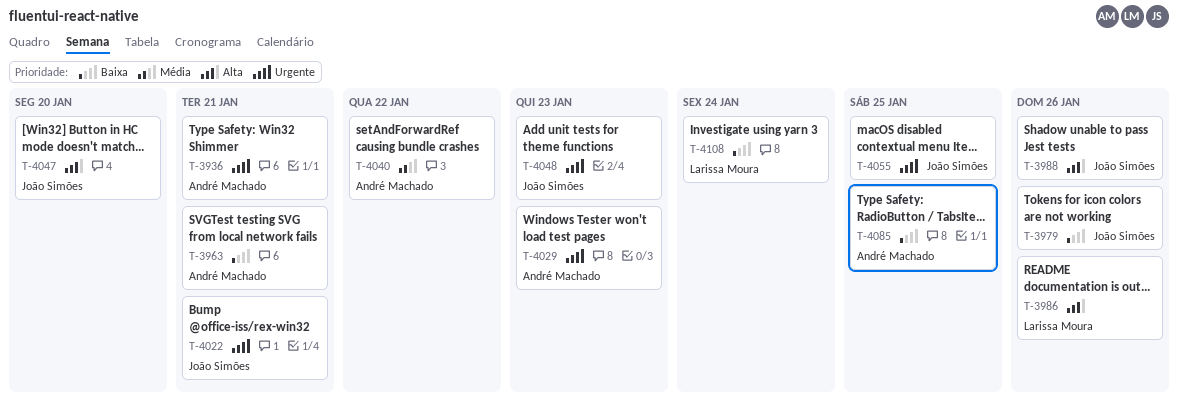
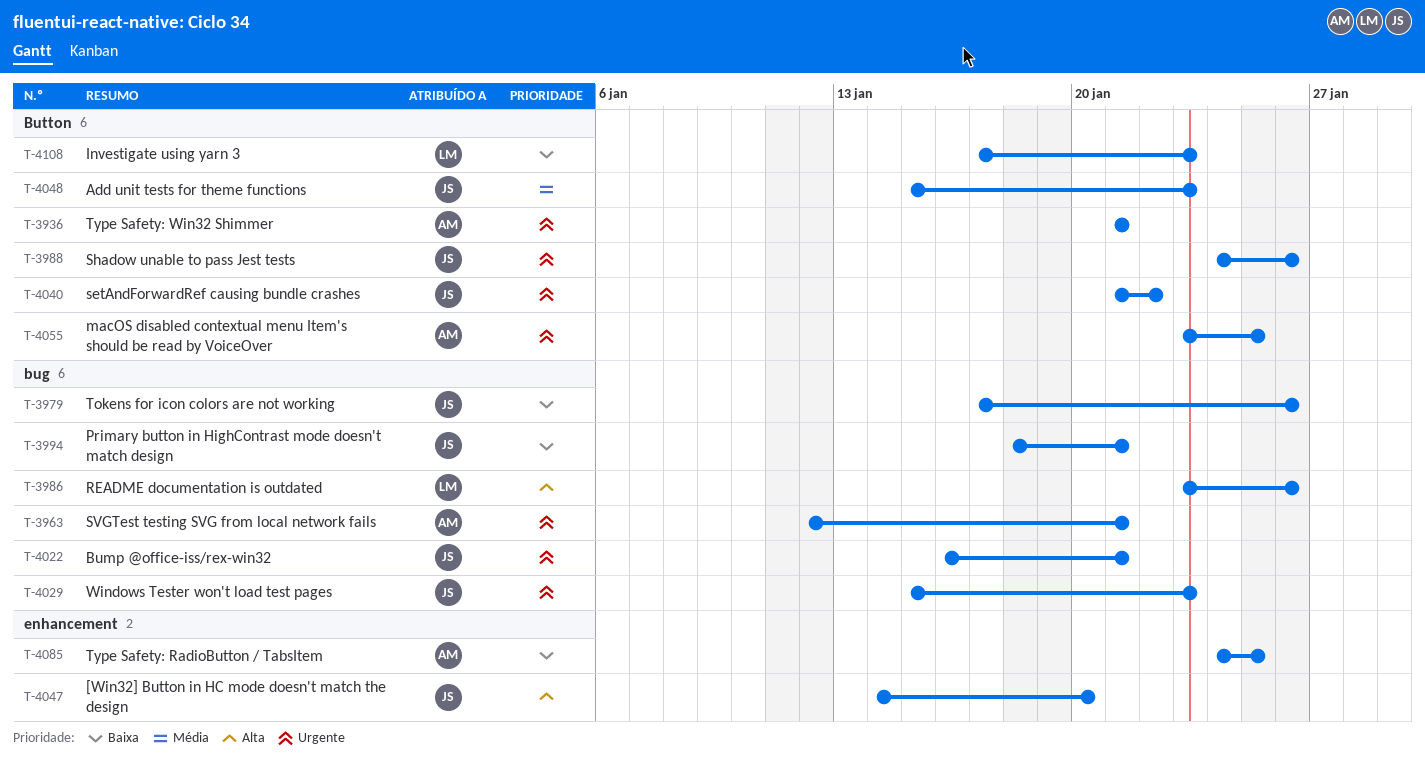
T-3963, priority: Baixa -> Urgente
T-3988, priority: Alta -> Urgente
T-3994: none -> present
T-4029, owner: André Machado -> João Simões
T-4040, owner: André Machado -> João Simões
T-4040, priority: Média -> Urgente
T-4048, priority: Urgente -> Média
T-4055, owner: João Simões -> André Machado
T-4108, due: Jan 24 -> Jan 23

